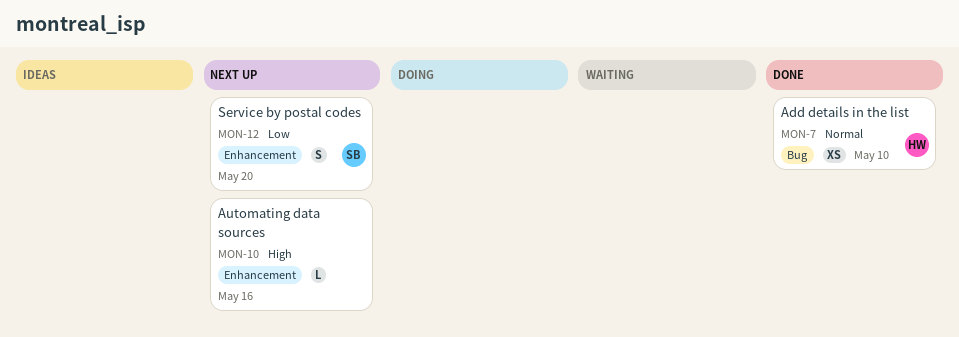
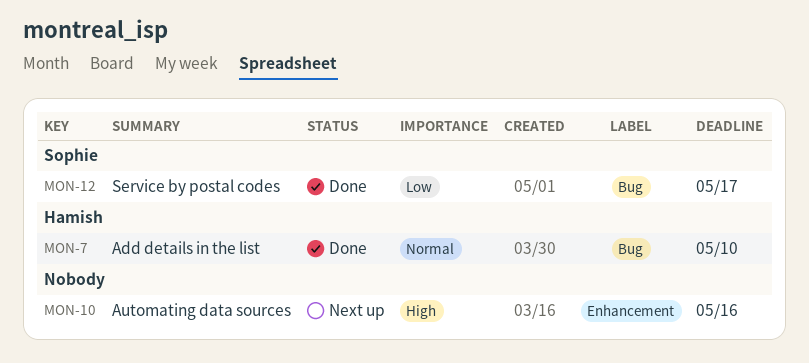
MON-12, status: Next up -> Done
MON-12, label: Enhancement -> Bug
MON-12, due: May 20 -> May 17

